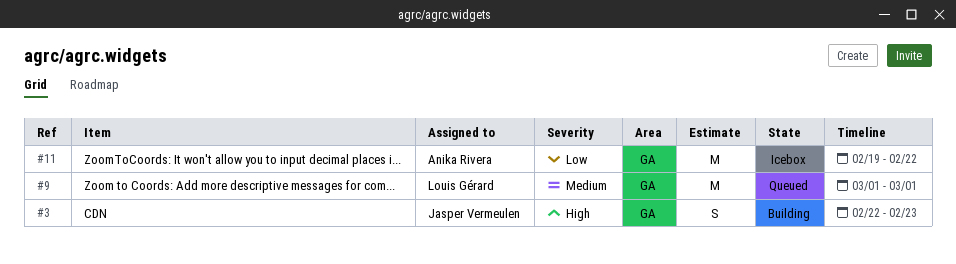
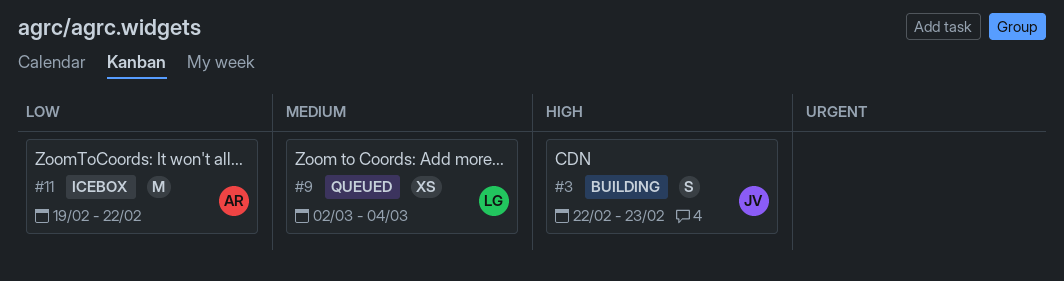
#9, estimate: M -> XS
#9, start: Mar 1 -> Mar 2
#9, due: Mar 1 -> Mar 4

